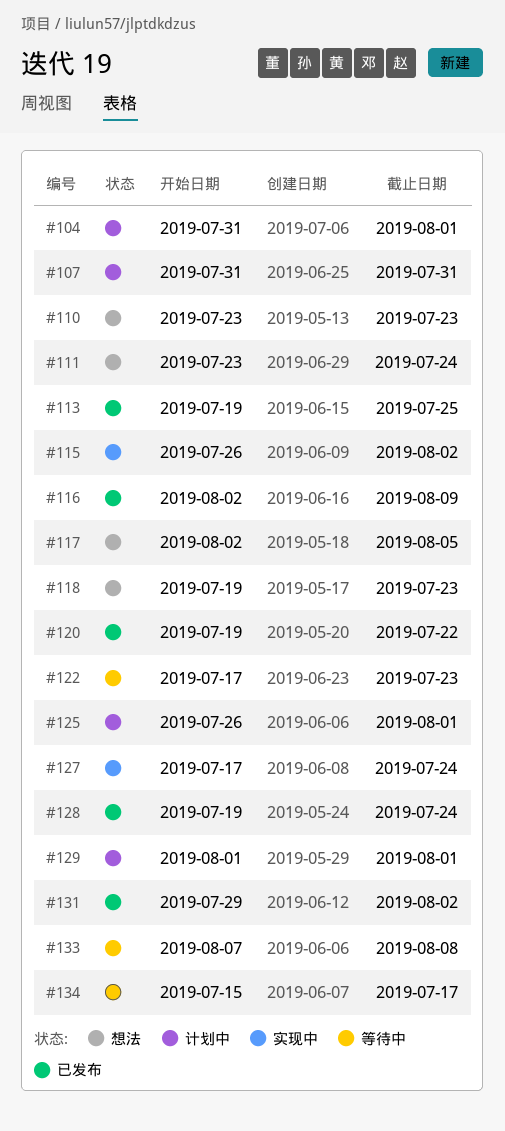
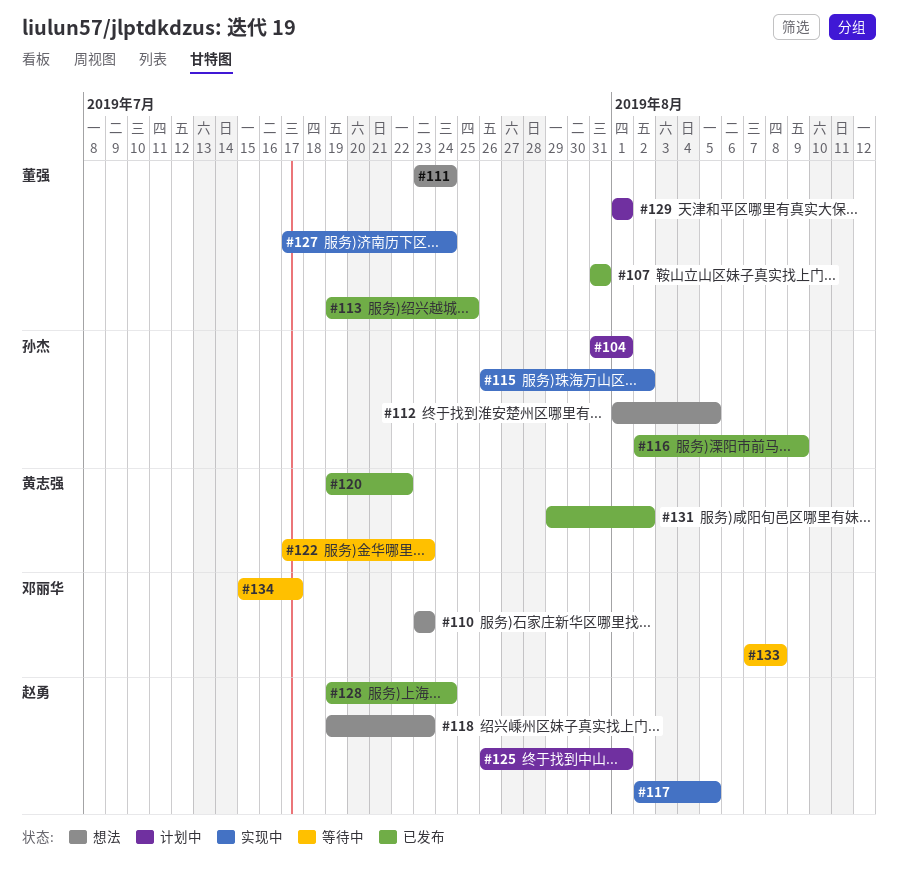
#107, status: 计划中 -> 已发布
#112: none -> present
#117, status: 想法 -> 实现中

